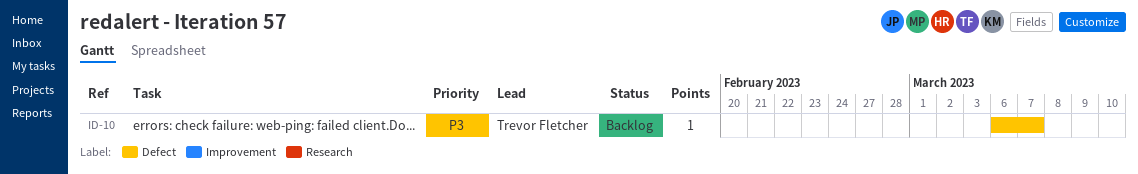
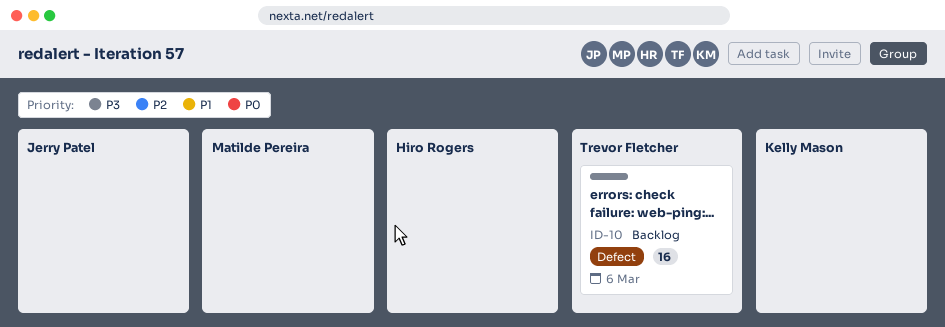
ID-10, estimate: 1 -> 16
ID-10, due: Mar 7 -> Mar 6

